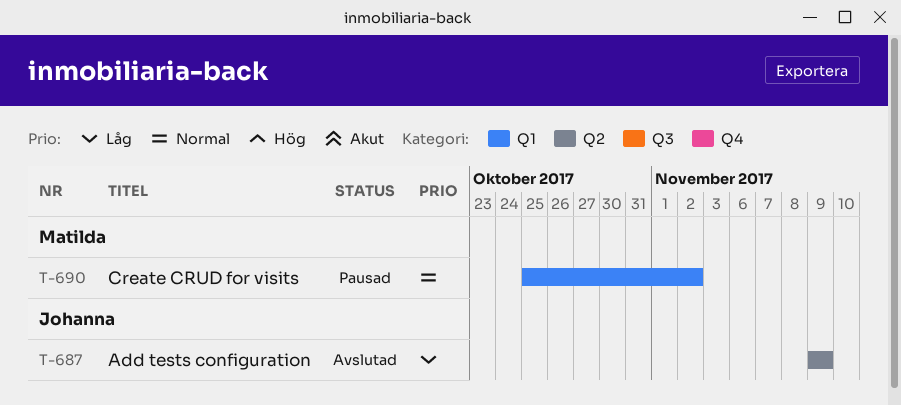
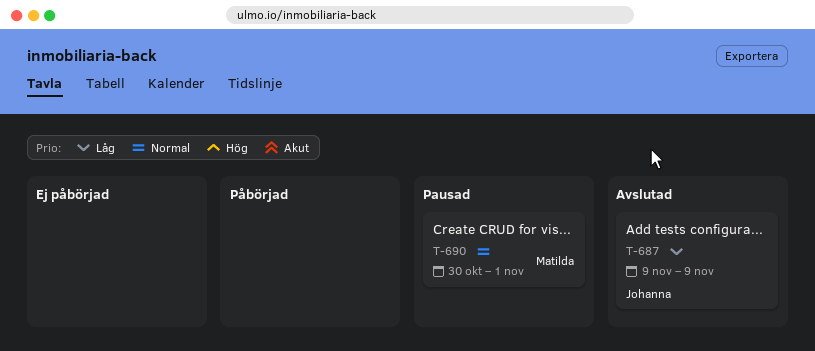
T-690, start: Oct 25 -> Oct 30
T-690, due: Nov 2 -> Nov 1

